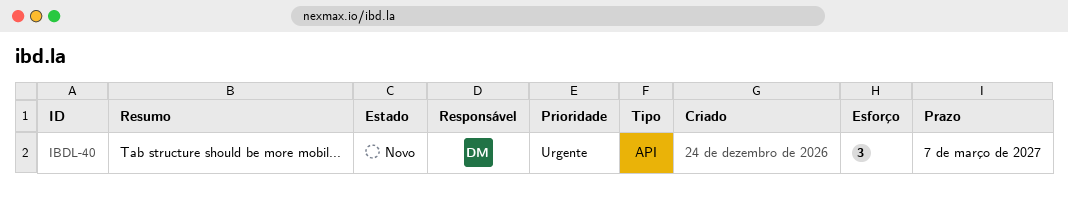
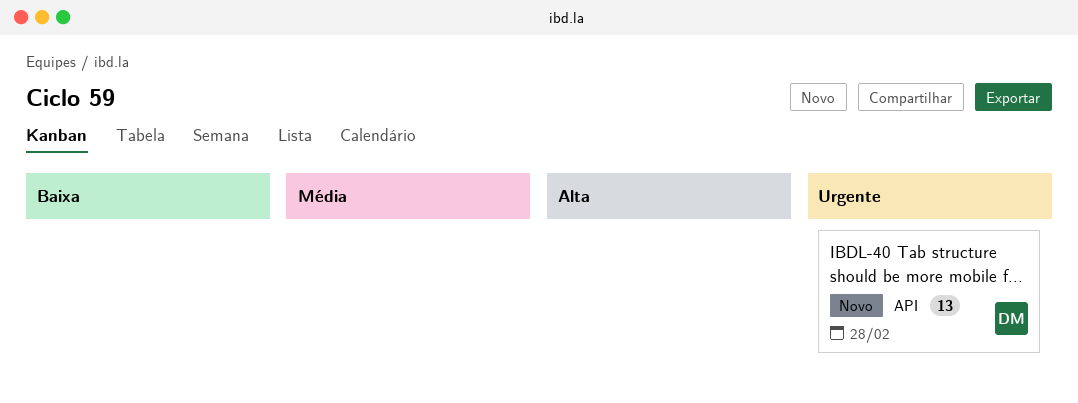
IBDL-40, estimate: 3 -> 13
IBDL-40, due: Mar 7 -> Feb 28

